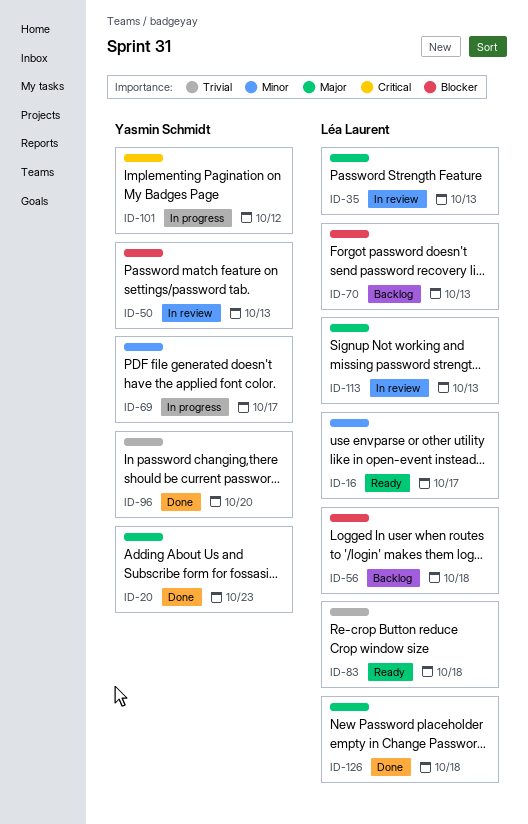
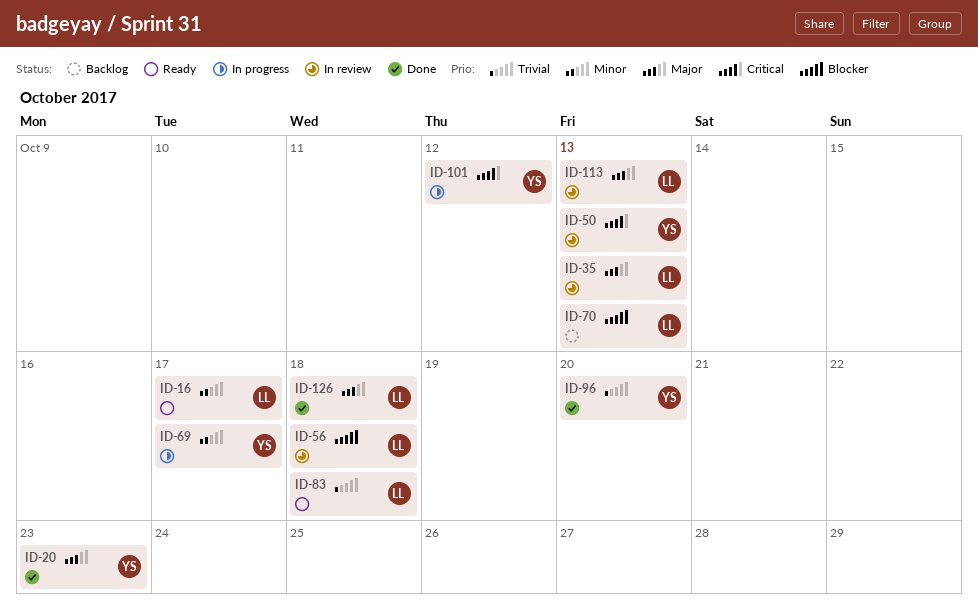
ID-50, priority: Blocker -> Critical
ID-56, status: Backlog -> In review

